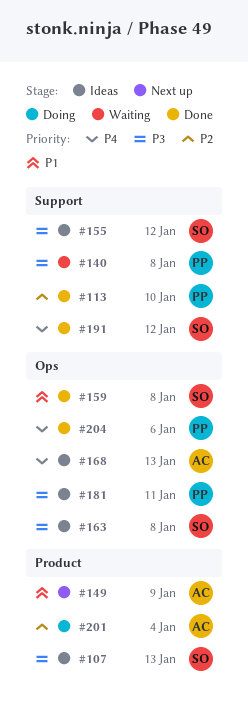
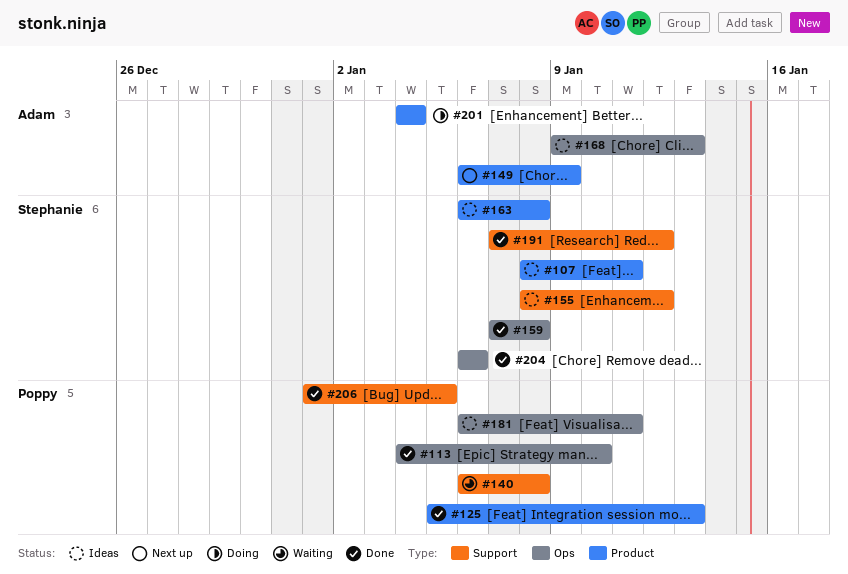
#107, due: Jan 13 -> Jan 11
#113, label: Support -> Ops
#125: none -> present
#163, label: Ops -> Product
#204, owner: Poppy -> Stephanie
#206: none -> present

